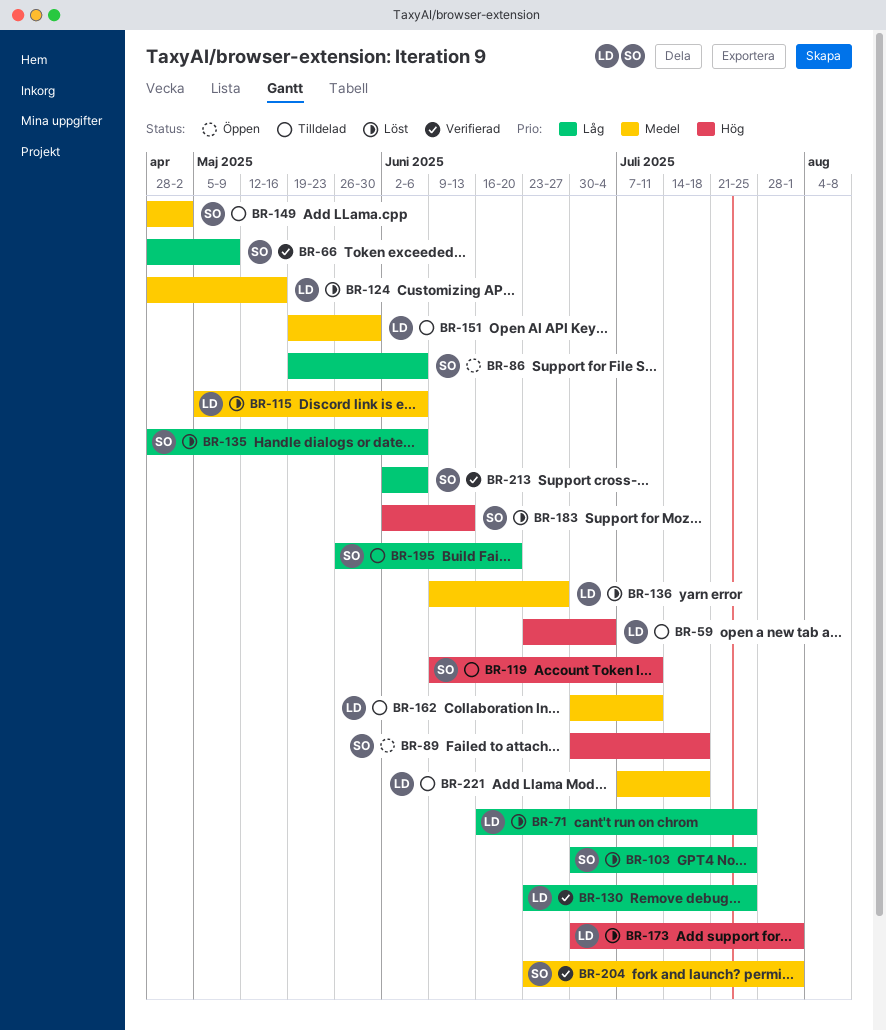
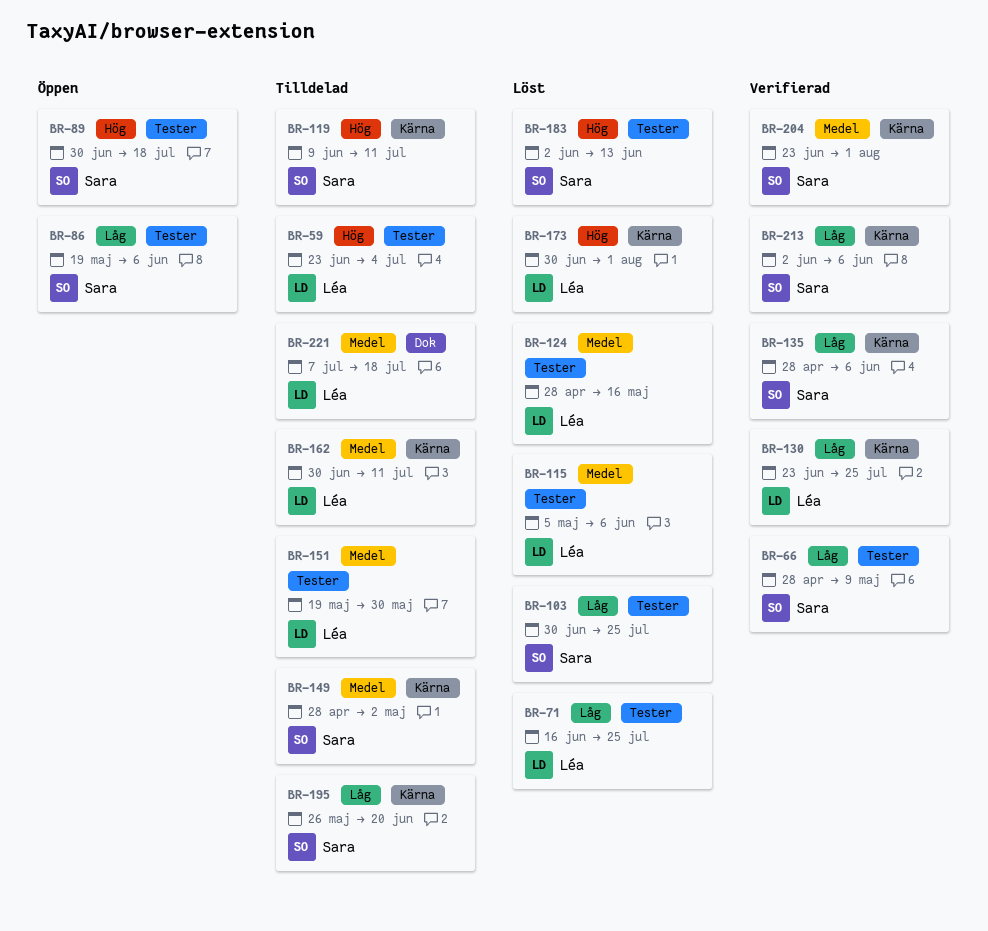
BR-135, status: Löst -> Verifierad
BR-136: present -> none

